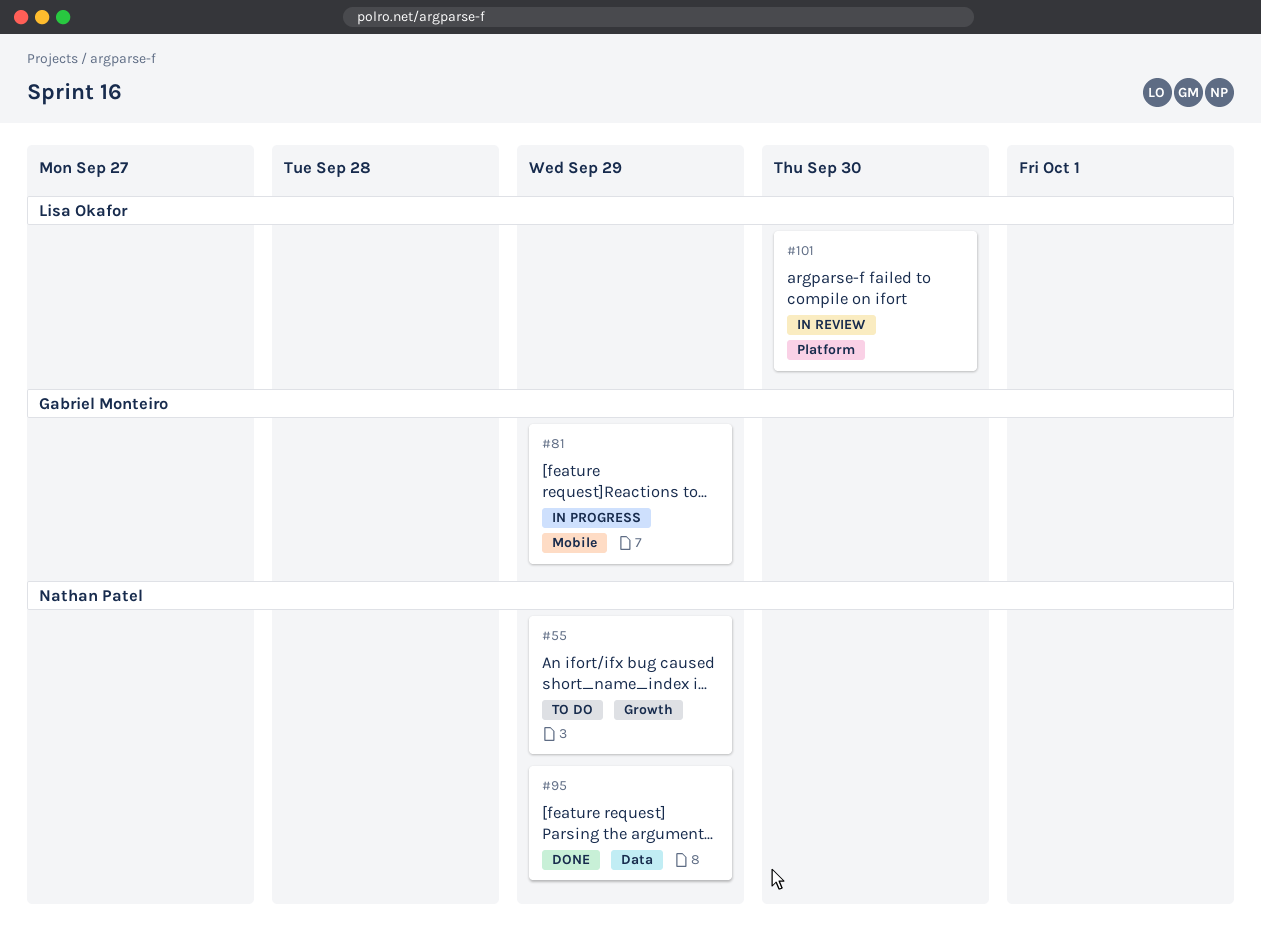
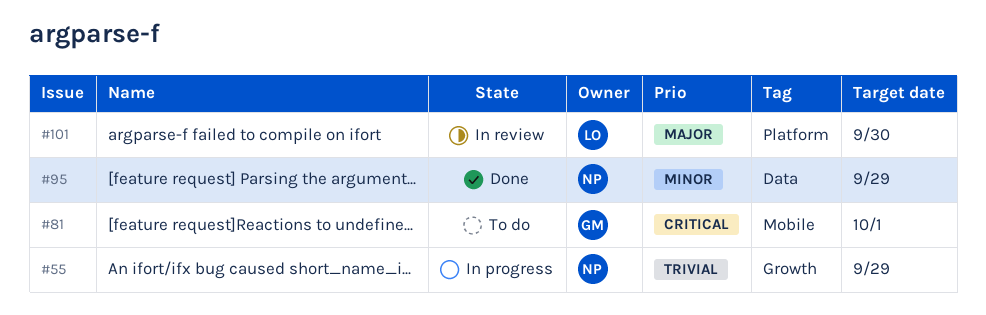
#55, status: To do -> In progress
#81, status: In progress -> To do
#81, due: Sep 29 -> Oct 1

